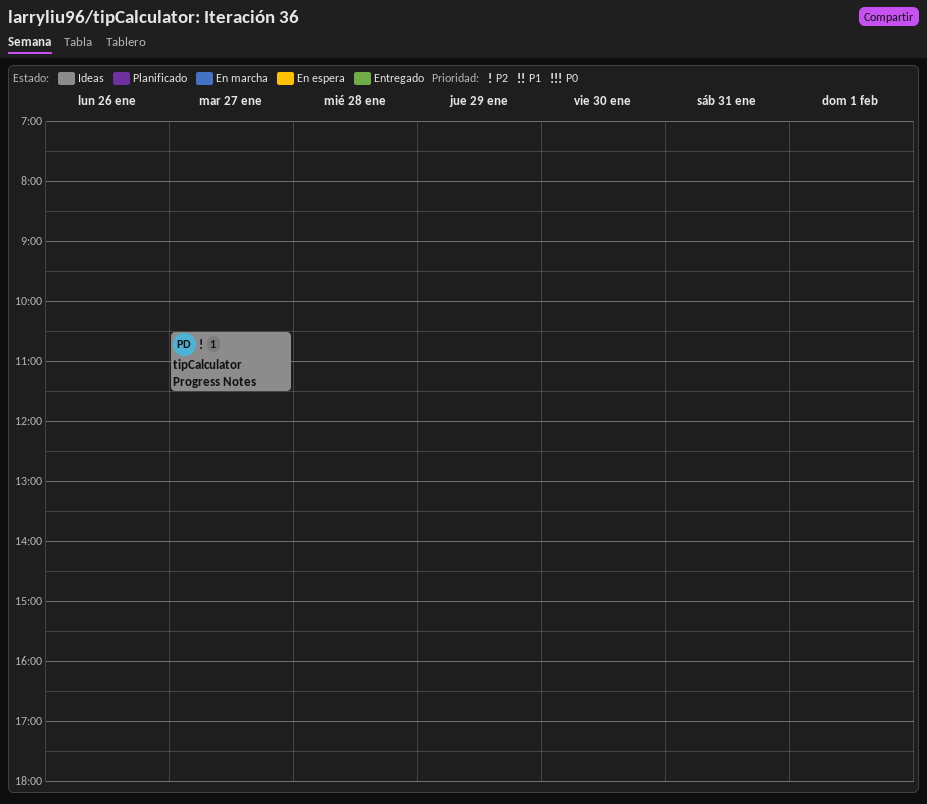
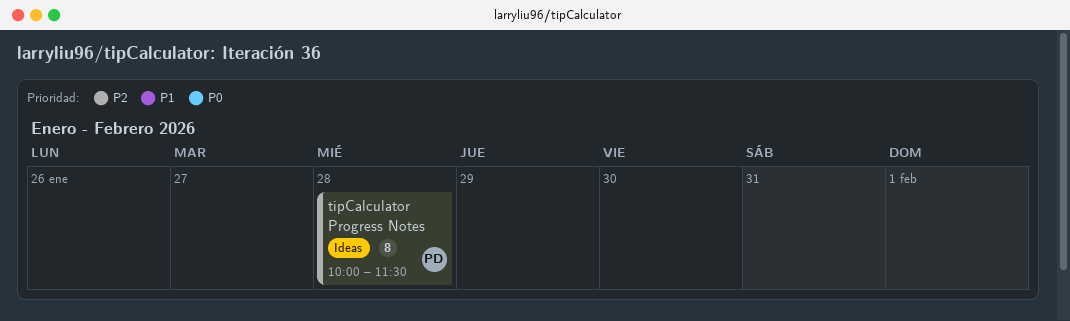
tipCalculator Progress Notes, estimate: 1 -> 8
tipCalculator Progress Notes, day: Jan 27 -> Jan 28
tipCalculator Progress Notes, begins: 10:30 -> 10:00

